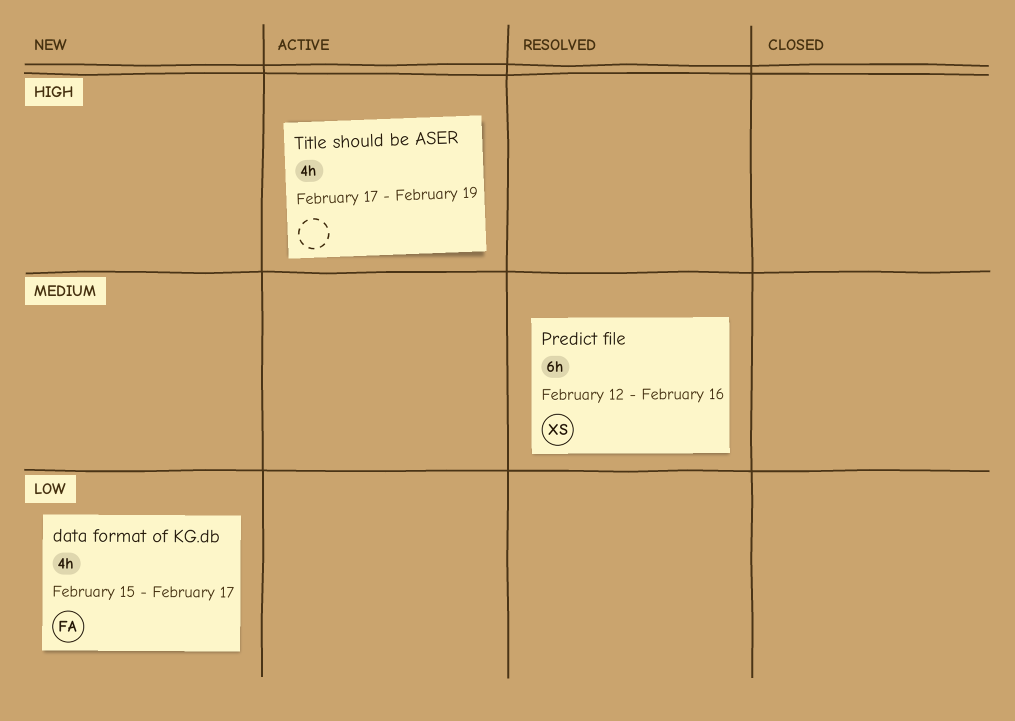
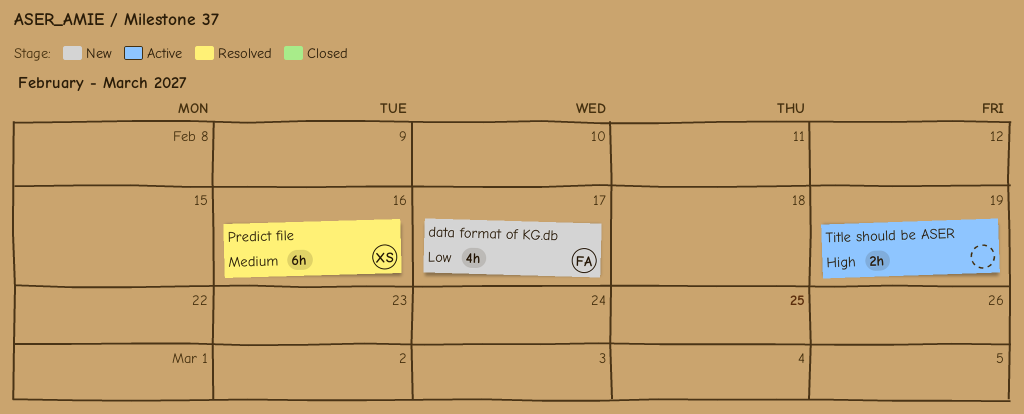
Title should be ASER, estimate: 4h -> 2h

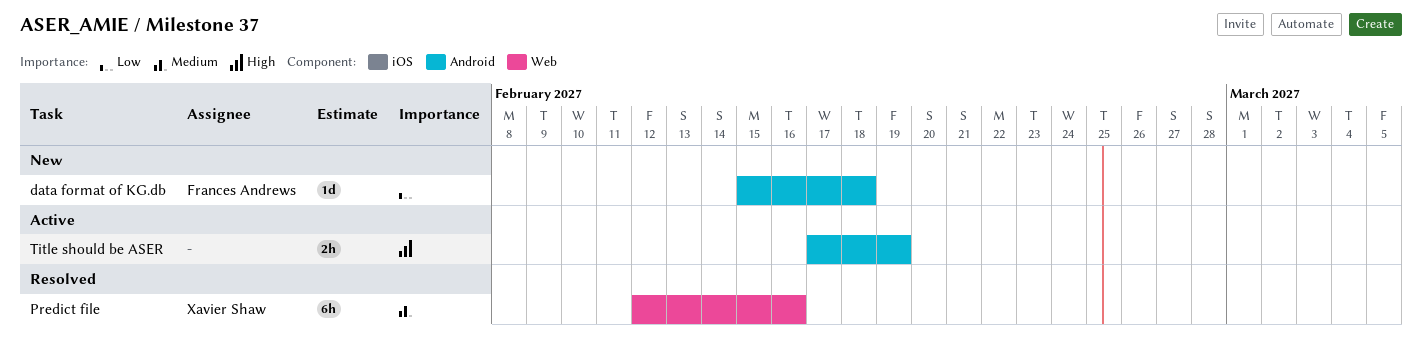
data format of KG.db, estimate: 4h -> 1d
data format of KG.db, due: Feb 17 -> Feb 18

